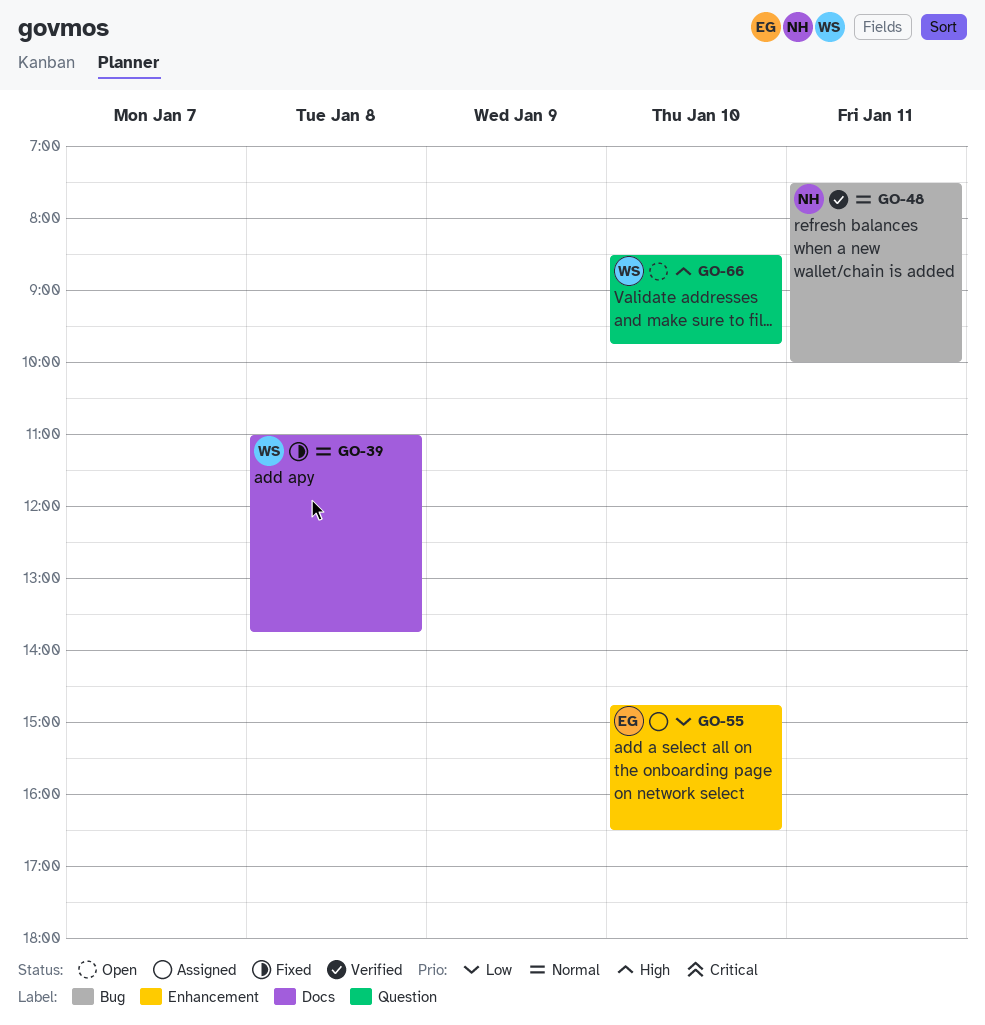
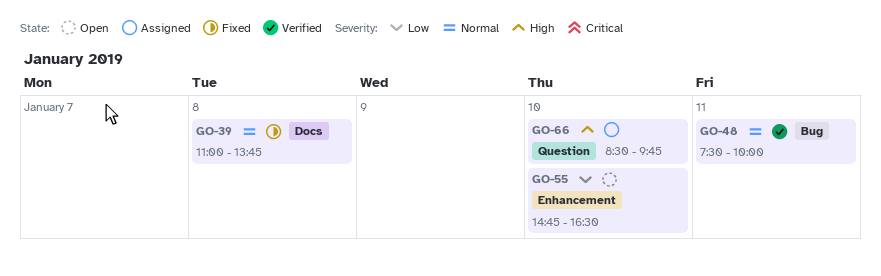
GO-55, status: Assigned -> Open
GO-66, status: Open -> Assigned

